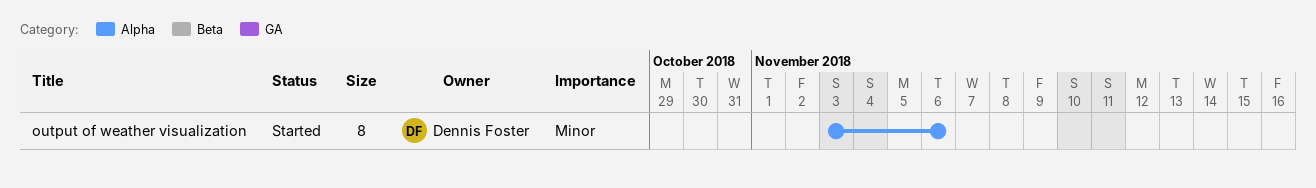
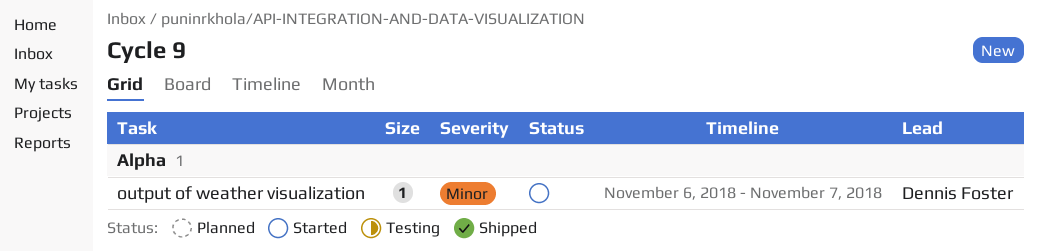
output of weather visualization, estimate: 8 -> 1
output of weather visualization, start: Nov 3 -> Nov 6
output of weather visualization, due: Nov 6 -> Nov 7

